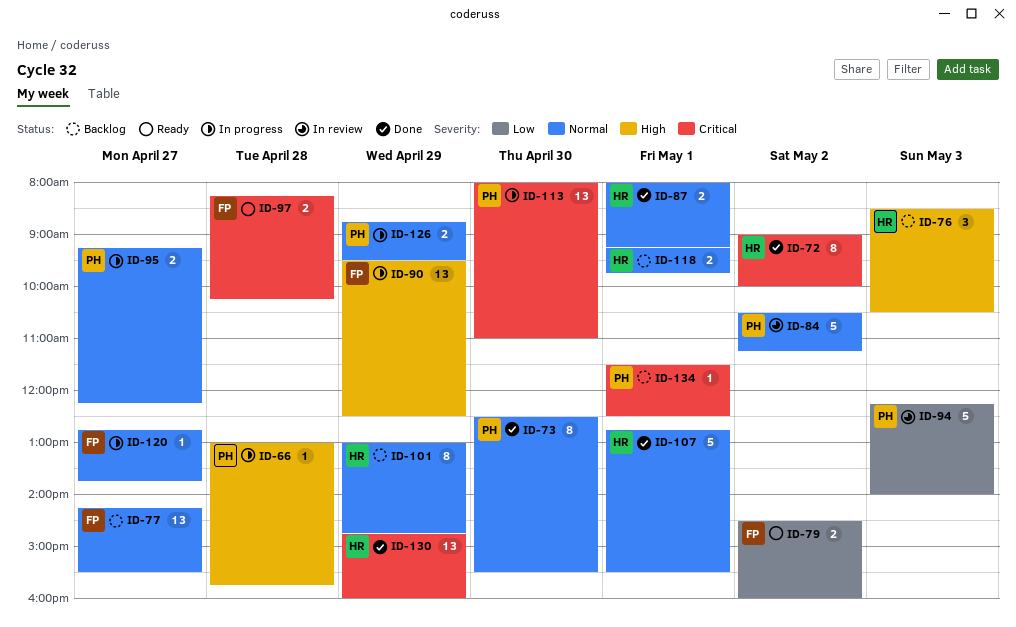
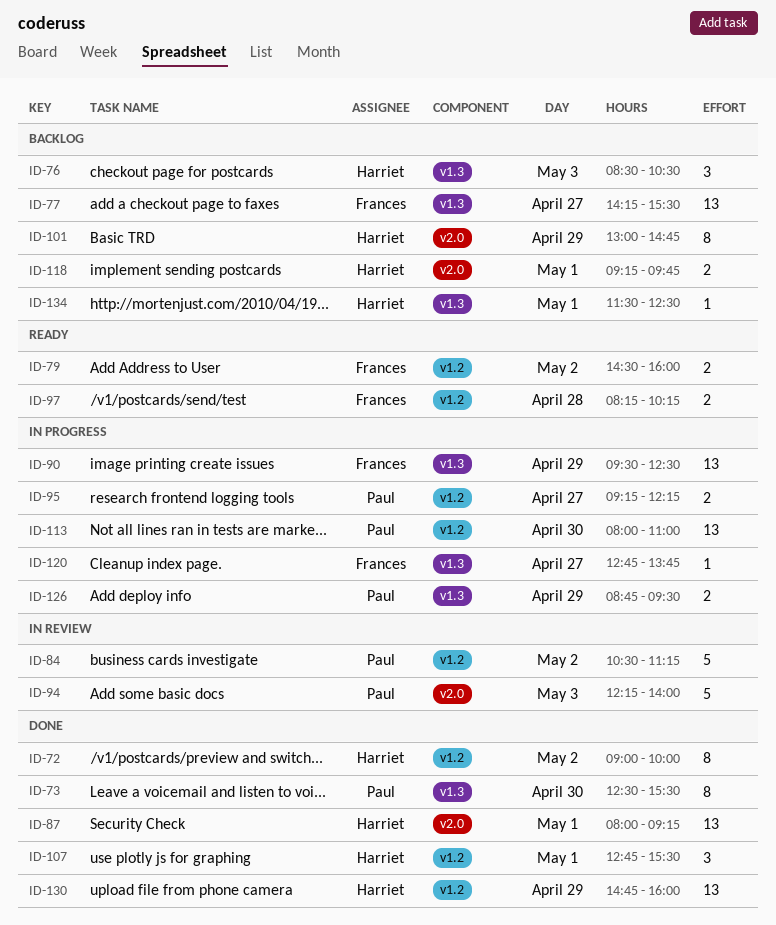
ID-66: present -> none
ID-87, estimate: 2 -> 13
ID-107, estimate: 5 -> 3
ID-134, owner: Paul -> Harriet

